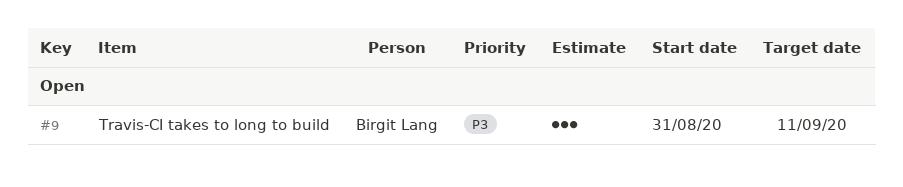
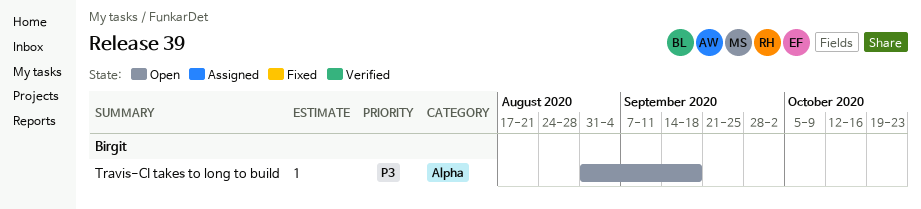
Travis-CI takes to long to build, estimate: 3 -> 1
Travis-CI takes to long to build, due: Sep 11 -> Sep 18

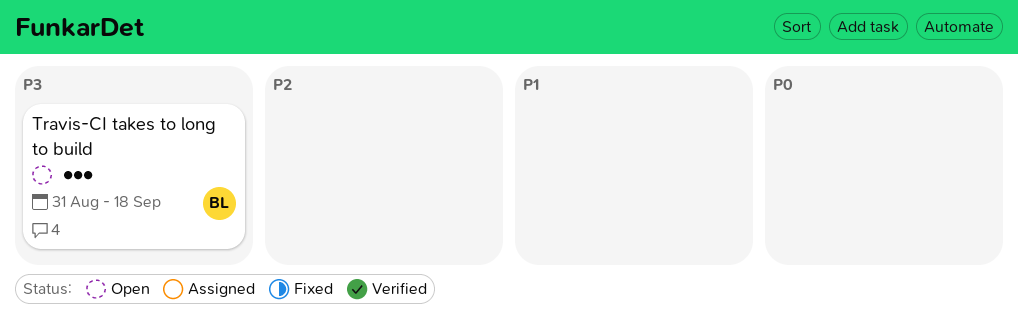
Travis-CI takes to long to build, estimate: 1 -> 3

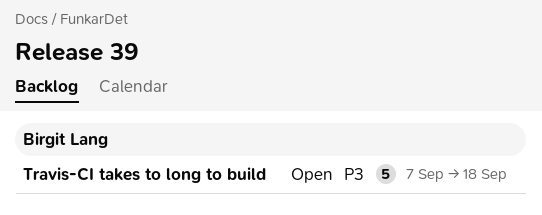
Travis-CI takes to long to build, estimate: 3 -> 5
Travis-CI takes to long to build, start: Aug 31 -> Sep 7

